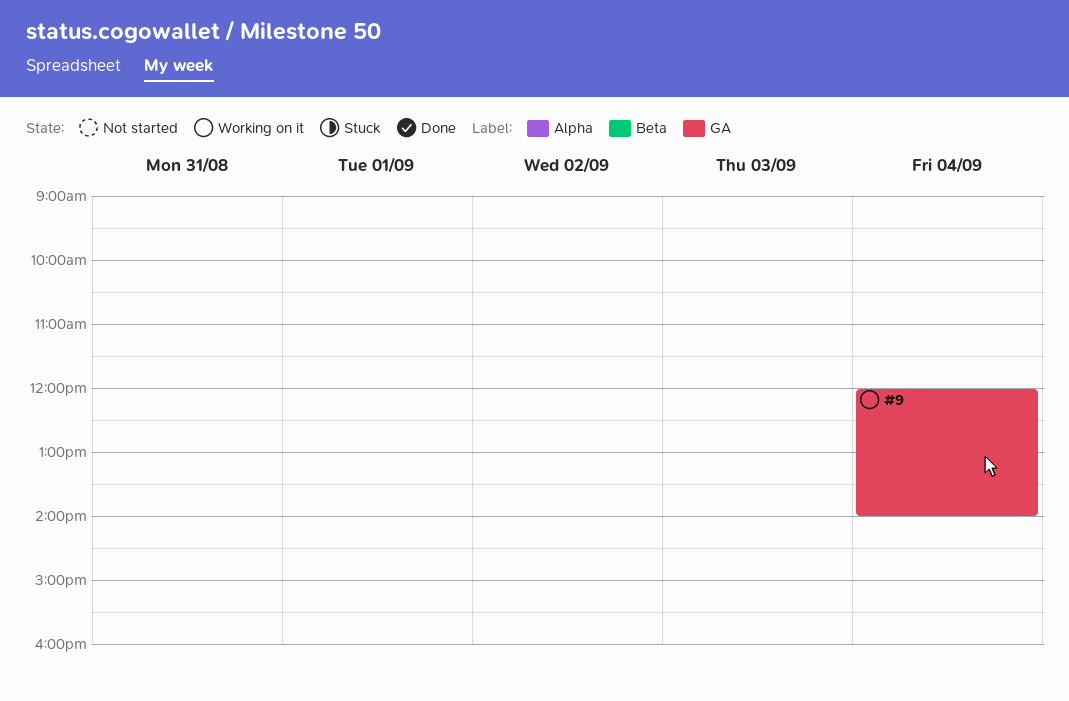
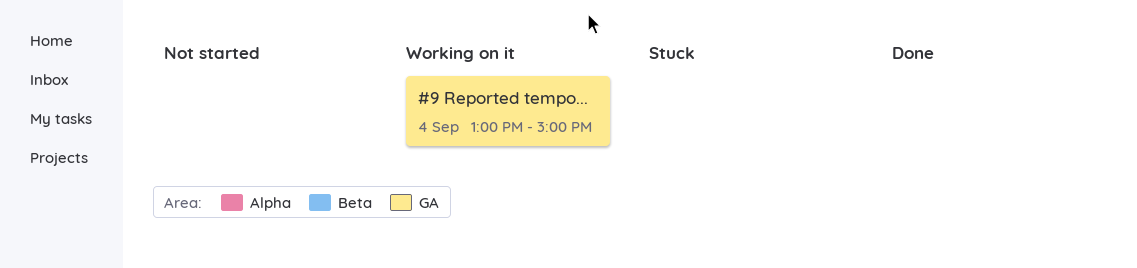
#9, begins: 12:00 -> 13:00
#9, ends: 14:00 -> 15:00

